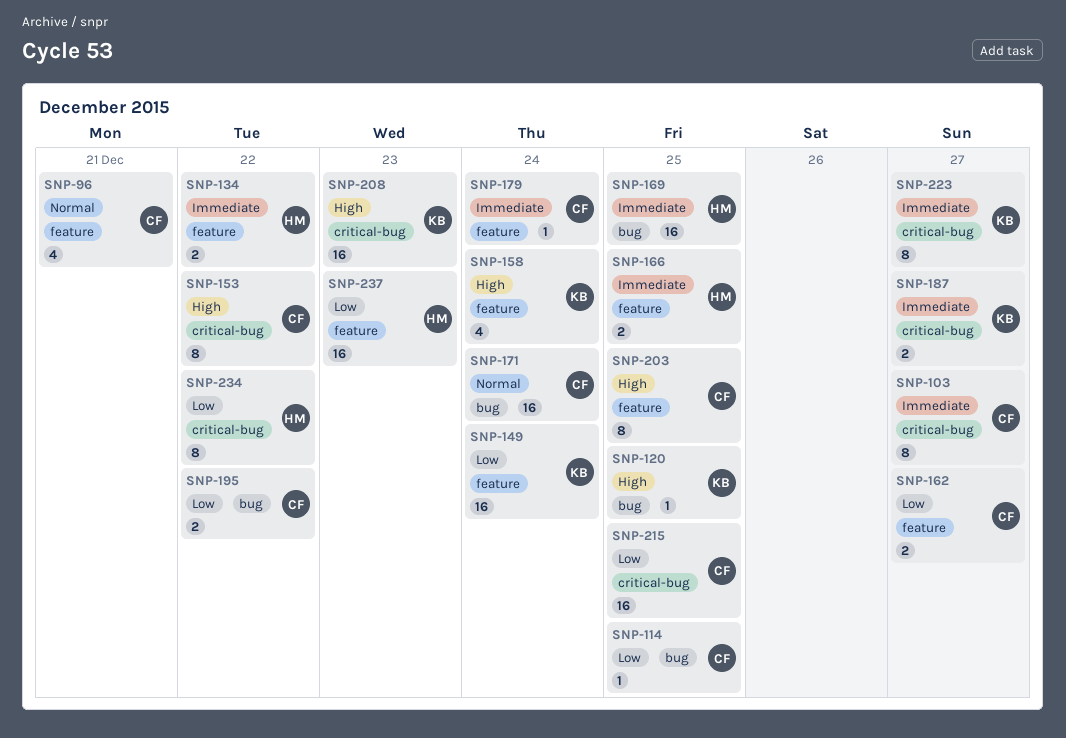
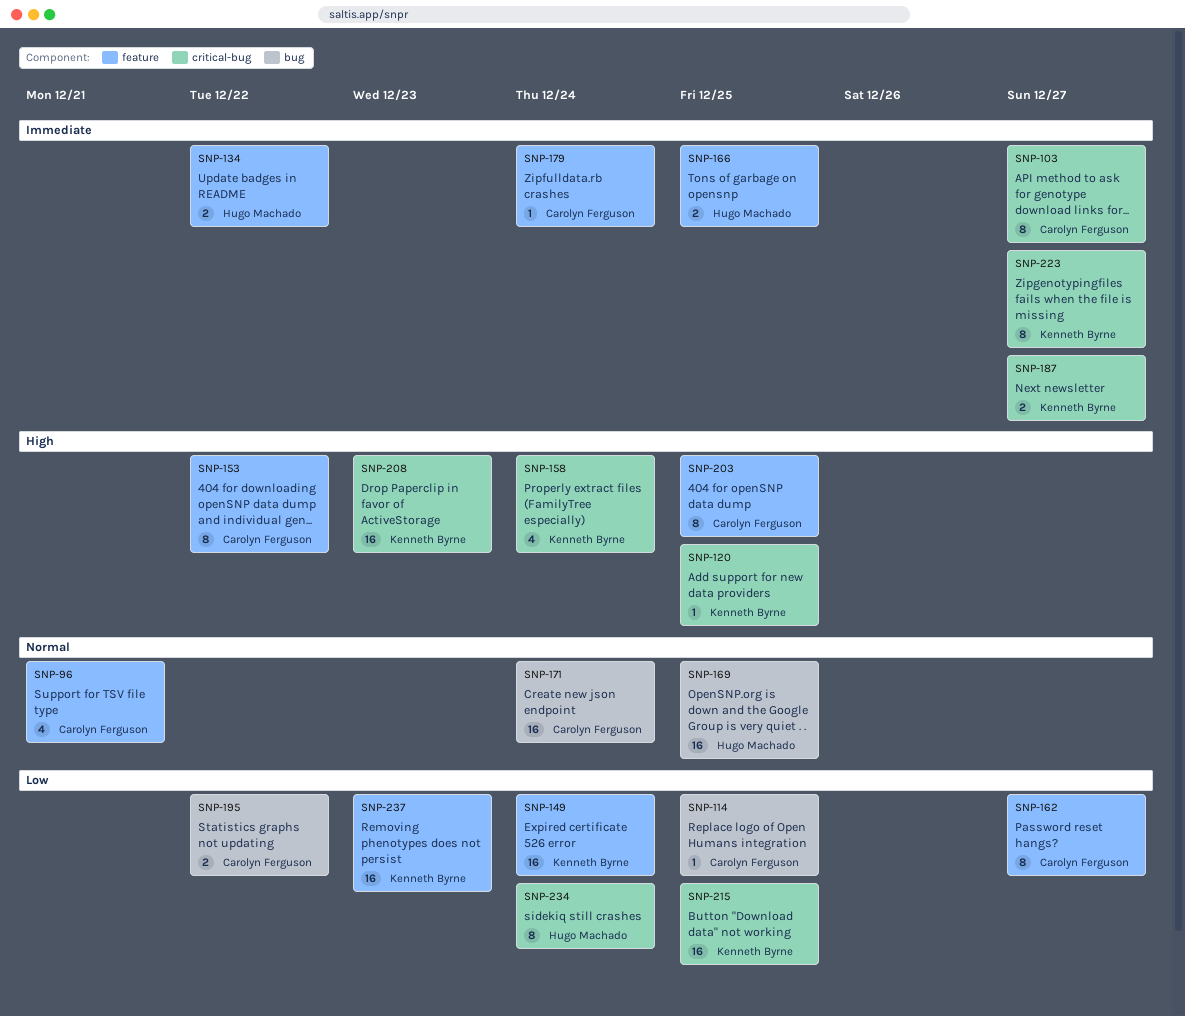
SNP-120, label: bug -> critical-bug
SNP-153, label: critical-bug -> feature
SNP-158, label: feature -> critical-bug
SNP-162, estimate: 2 -> 8
SNP-169, priority: Immediate -> Normal
SNP-215, owner: Carolyn Ferguson -> Kenneth Byrne
SNP-234, due: Dec 22 -> Dec 24
SNP-237, owner: Hugo Machado -> Kenneth Byrne

